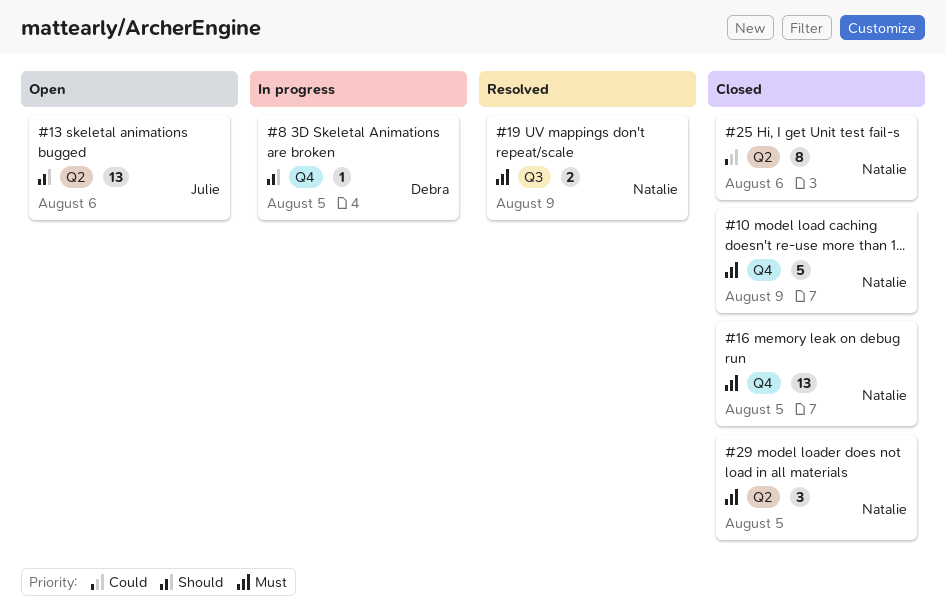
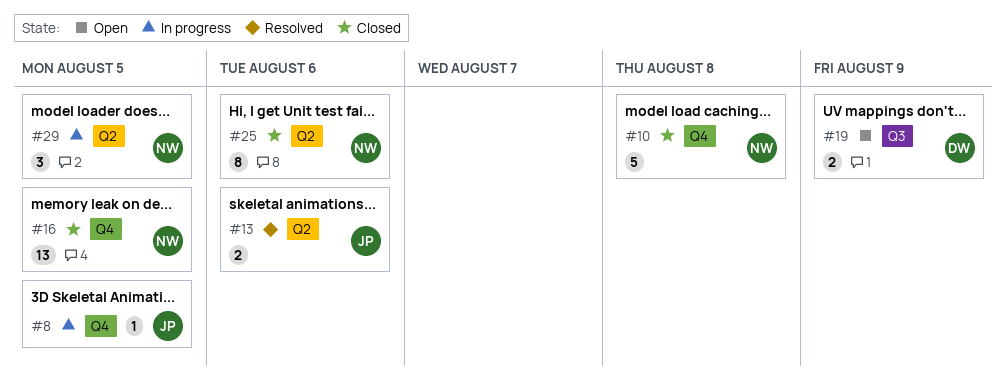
#8, owner: Debra -> Julie
#10, due: Aug 9 -> Aug 8
#13, status: Open -> Resolved
#13, estimate: 13 -> 2
#19, status: Resolved -> Open
#19, owner: Natalie -> Debra
#29, status: Closed -> In progress

